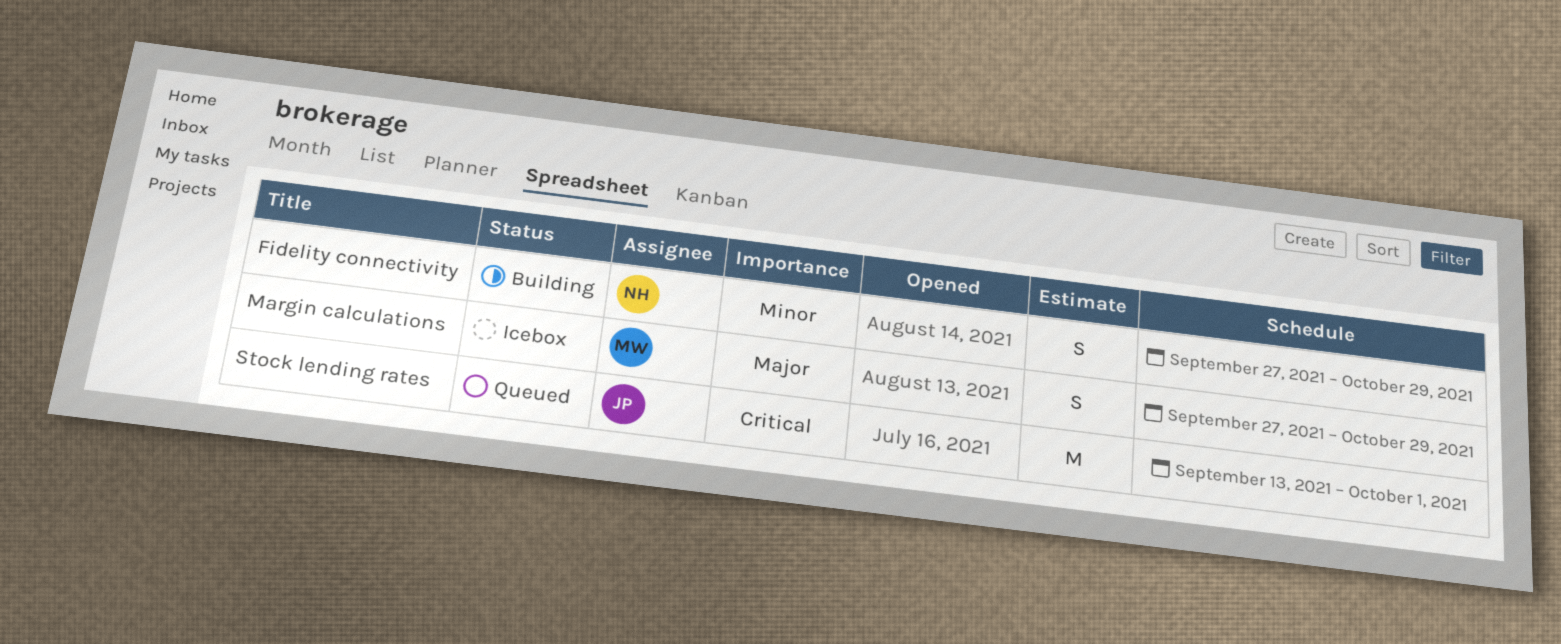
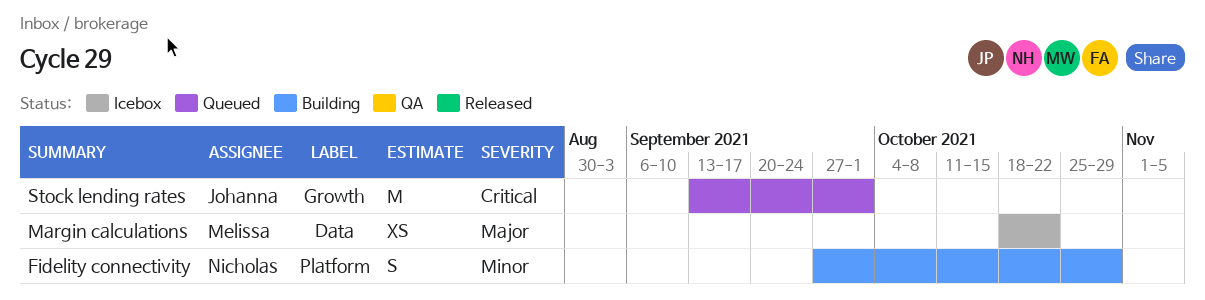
Margin calculations, estimate: S -> XS
Margin calculations, start: Sep 27 -> Oct 18
Margin calculations, due: Oct 29 -> Oct 22

